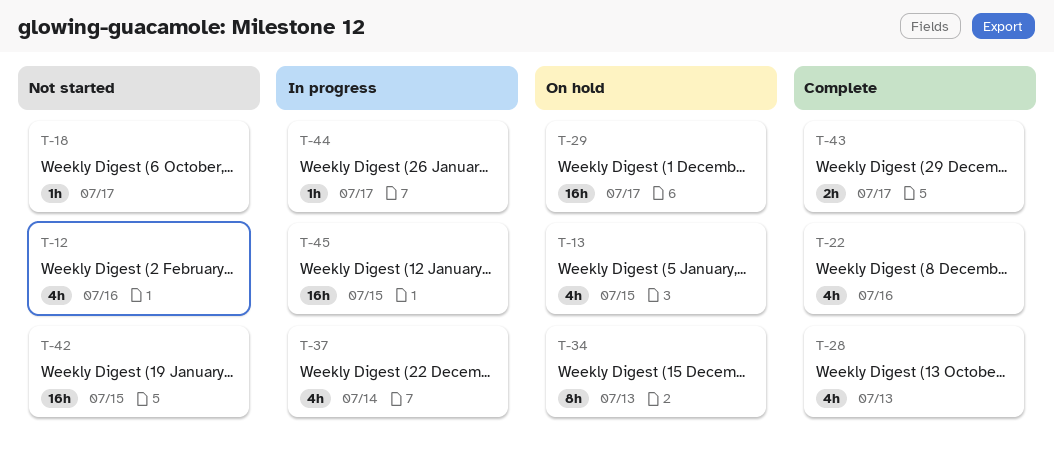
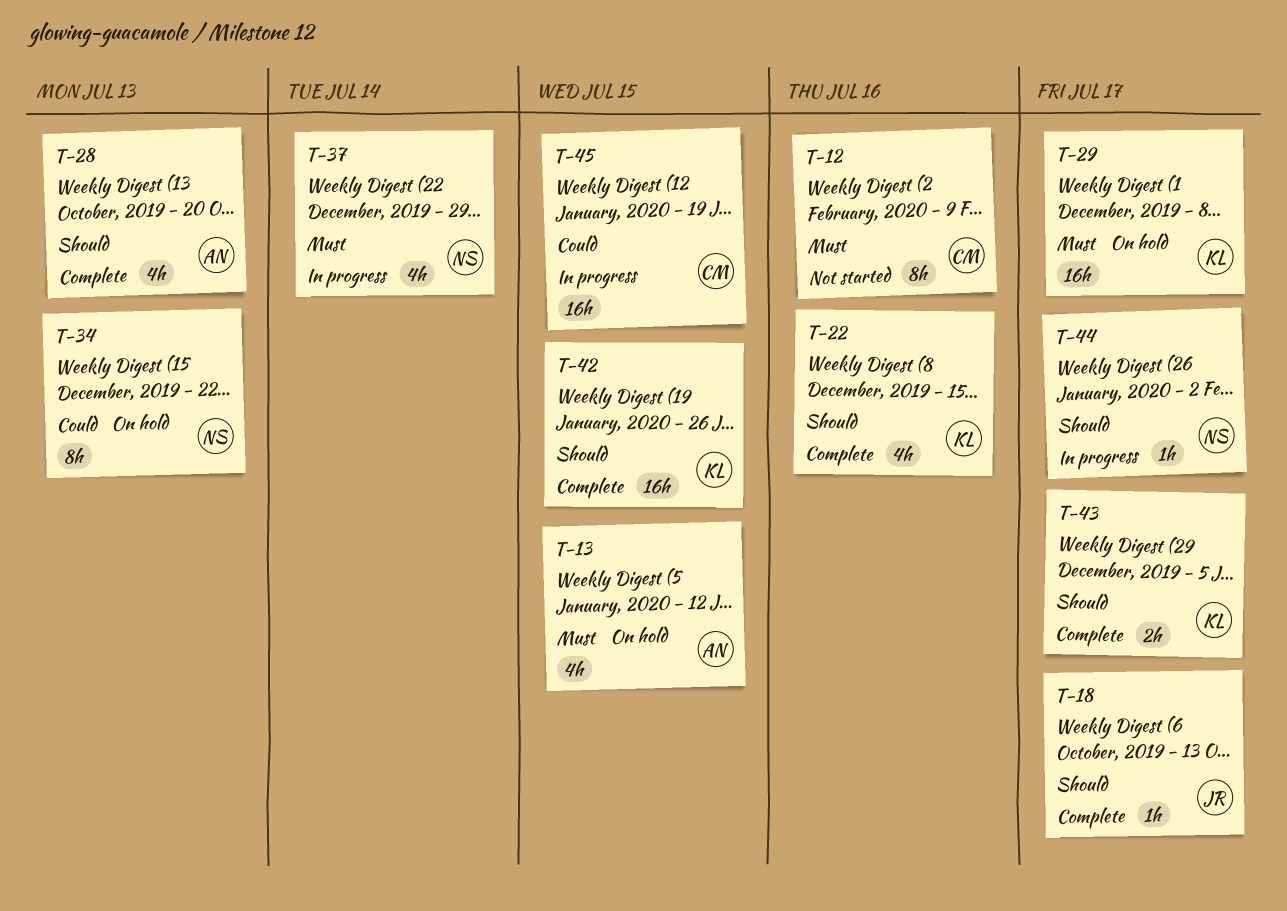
T-12, estimate: 4h -> 8h
T-18, status: Not started -> Complete
T-42, status: Not started -> Complete

